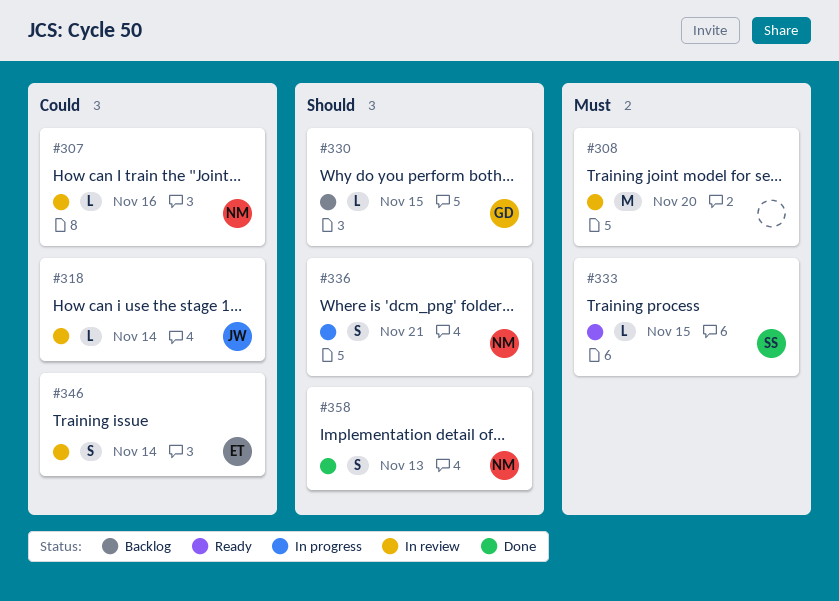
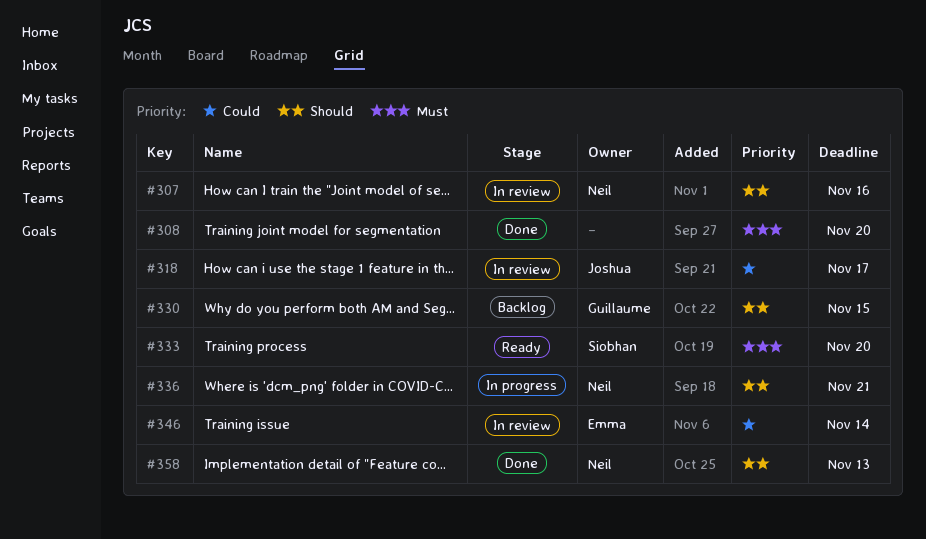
#307, priority: Could -> Should
#308, status: In review -> Done
#318, due: Nov 14 -> Nov 17
#333, due: Nov 15 -> Nov 20

